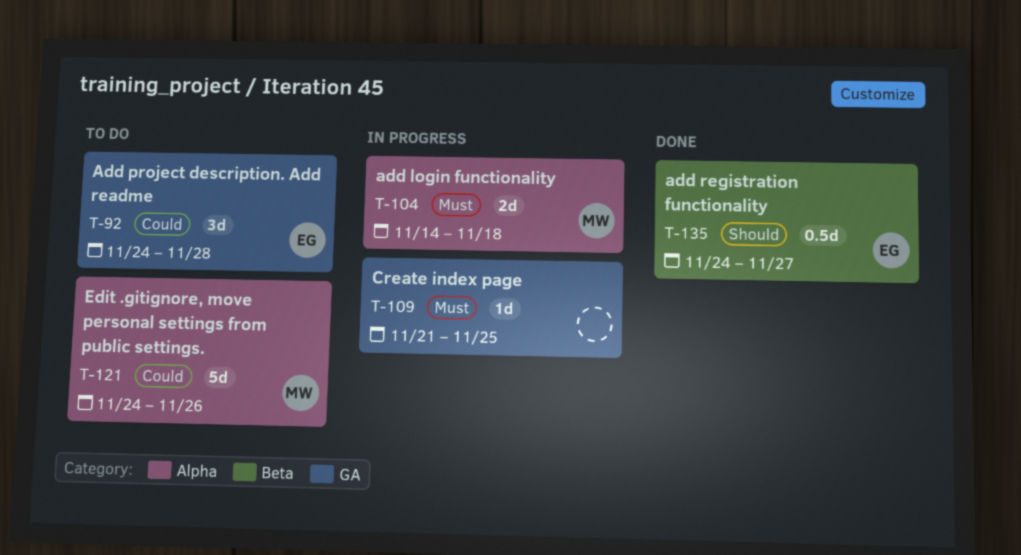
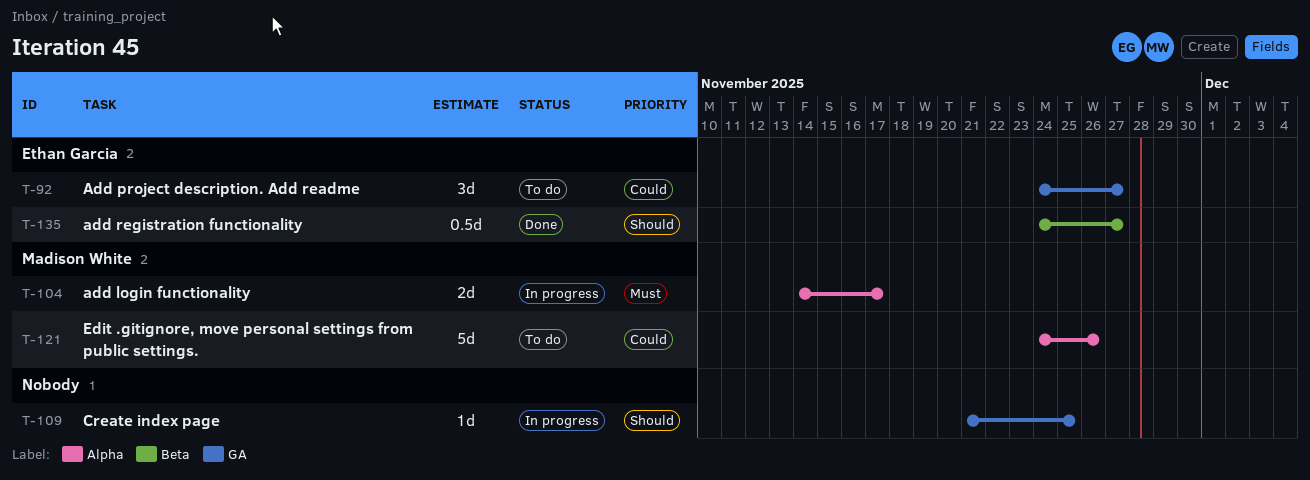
T-92, due: Nov 28 -> Nov 27
T-104, due: Nov 18 -> Nov 17
T-109, priority: Must -> Should

